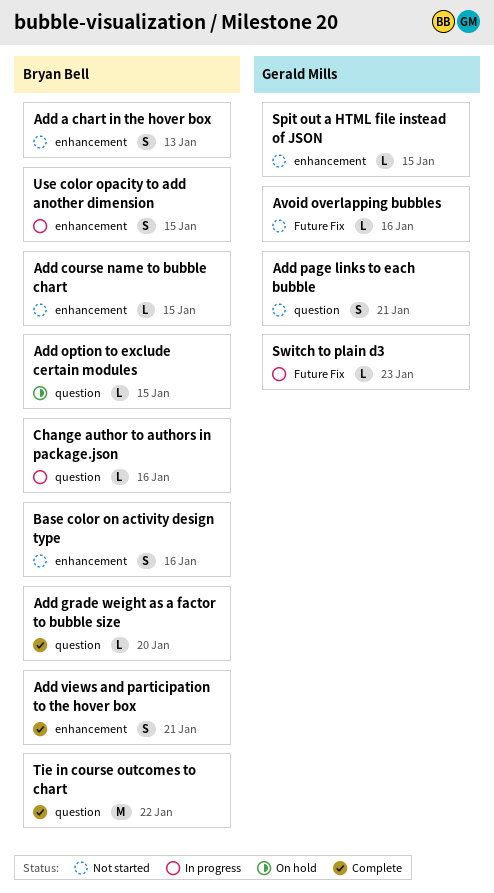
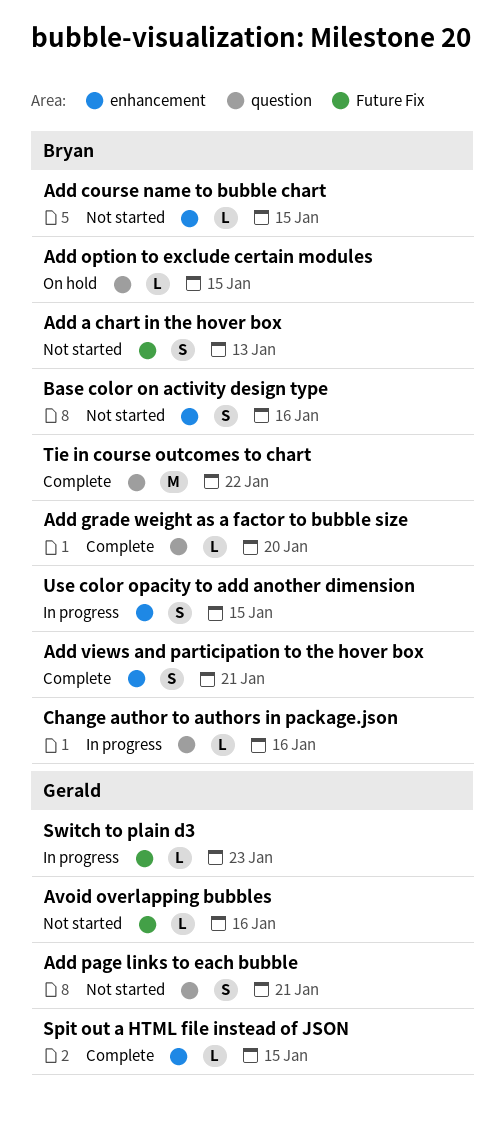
Add a chart in the hover box, label: enhancement -> Future Fix
Spit out a HTML file instead of JSON, status: Not started -> Complete

